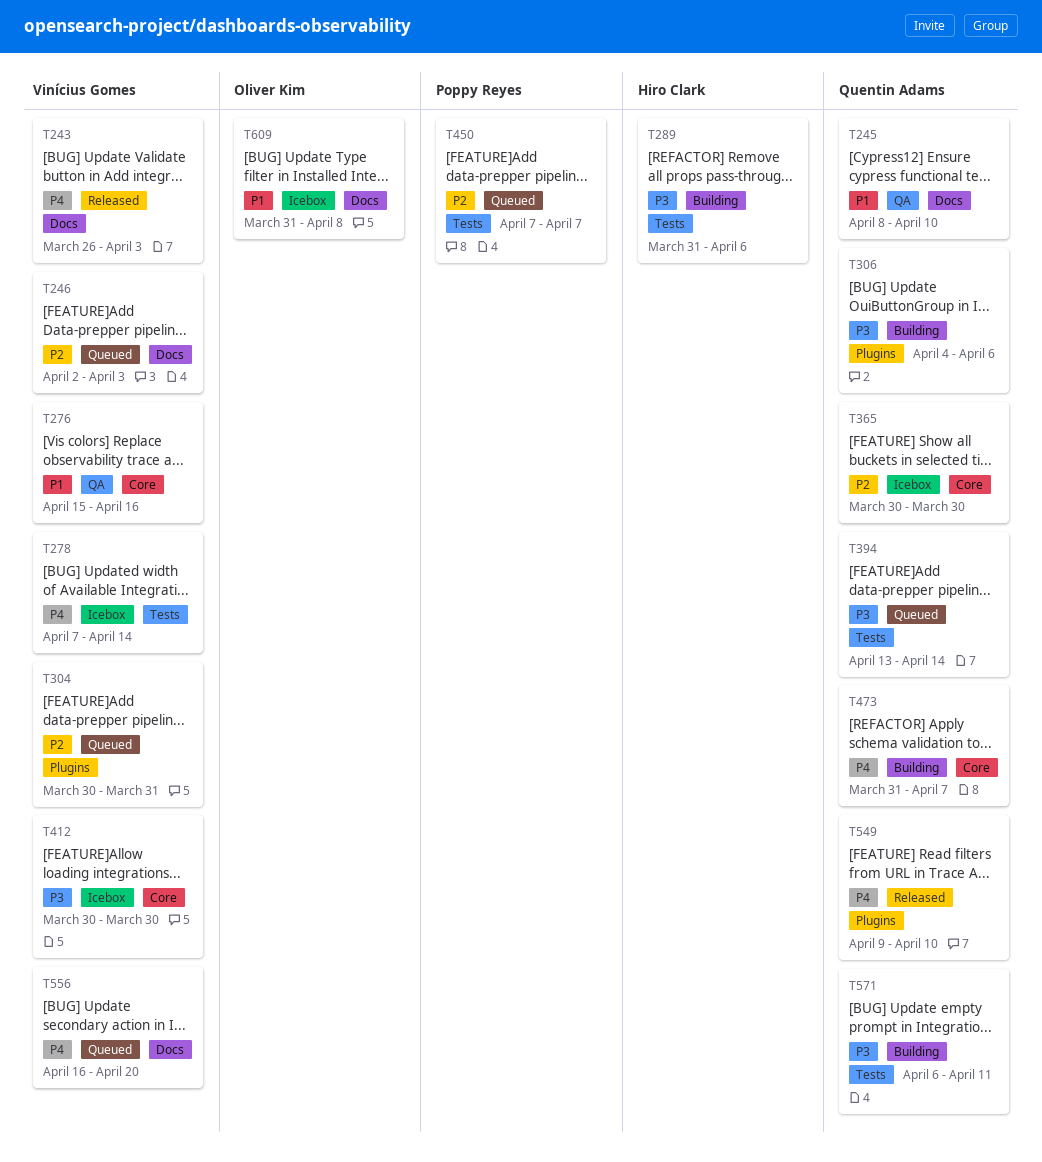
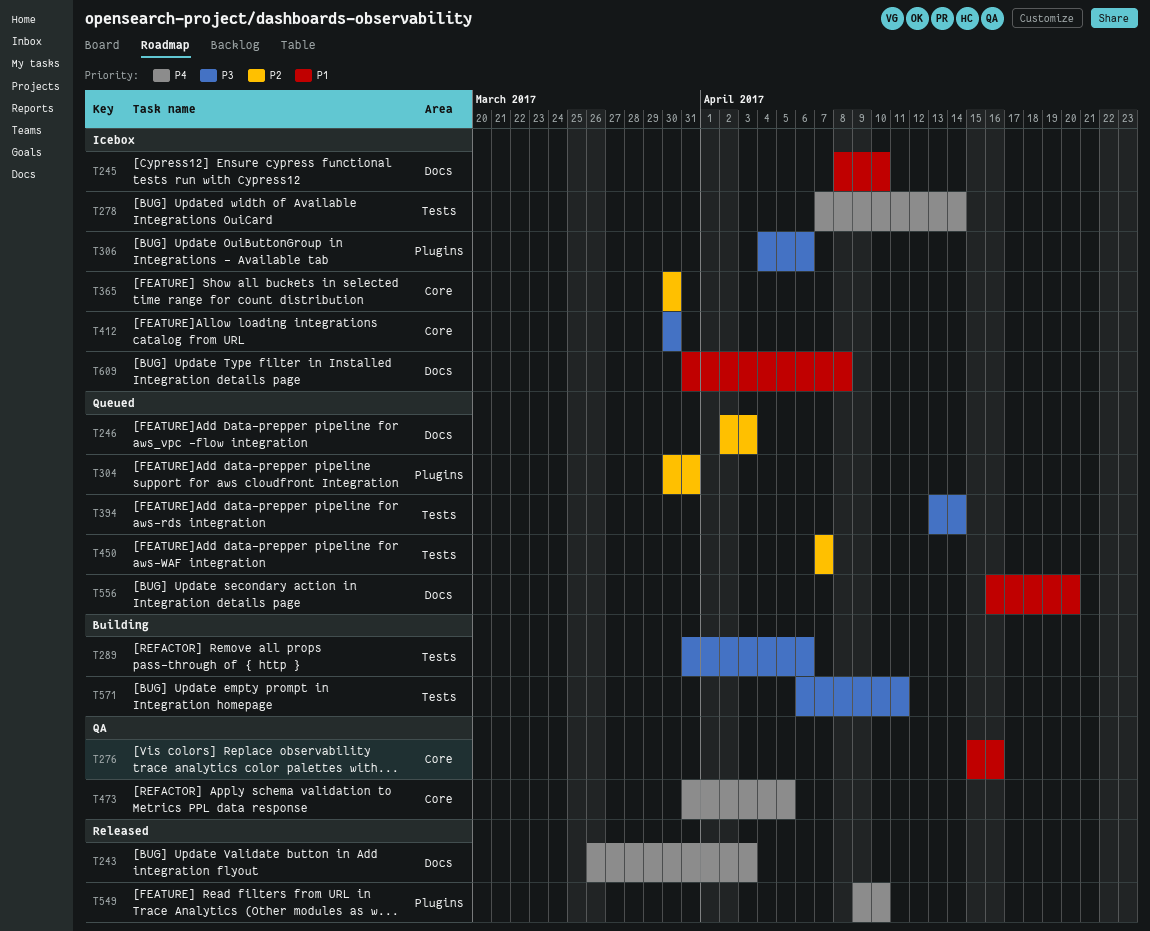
T245, status: QA -> Icebox
T306, status: Building -> Icebox
T473, status: Building -> QA
T473, due: Apr 7 -> Apr 5
T556, priority: P4 -> P1

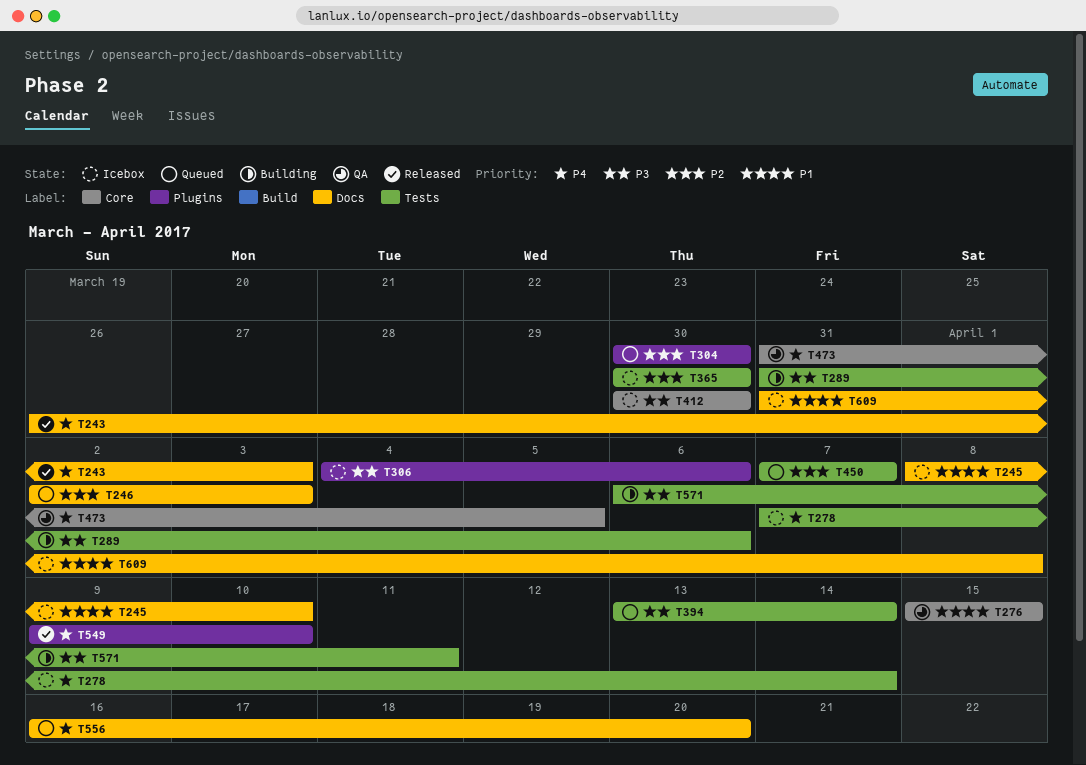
T276, due: Apr 16 -> Apr 15
T304, due: Mar 31 -> Mar 30
T365, label: Core -> Tests
T556, priority: P1 -> P4

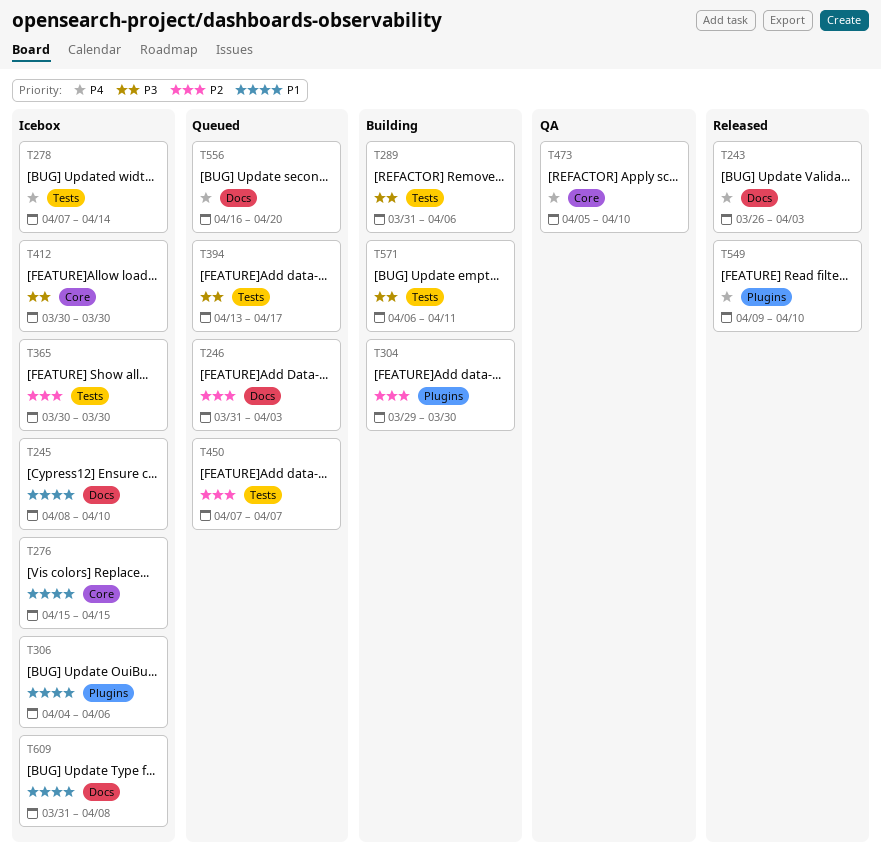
T246, start: Apr 2 -> Mar 31
T276, status: QA -> Icebox
T304, status: Queued -> Building
T304, start: Mar 30 -> Mar 29
T306, priority: P3 -> P1
T394, due: Apr 14 -> Apr 17
T473, start: Mar 31 -> Apr 5
T473, due: Apr 5 -> Apr 10

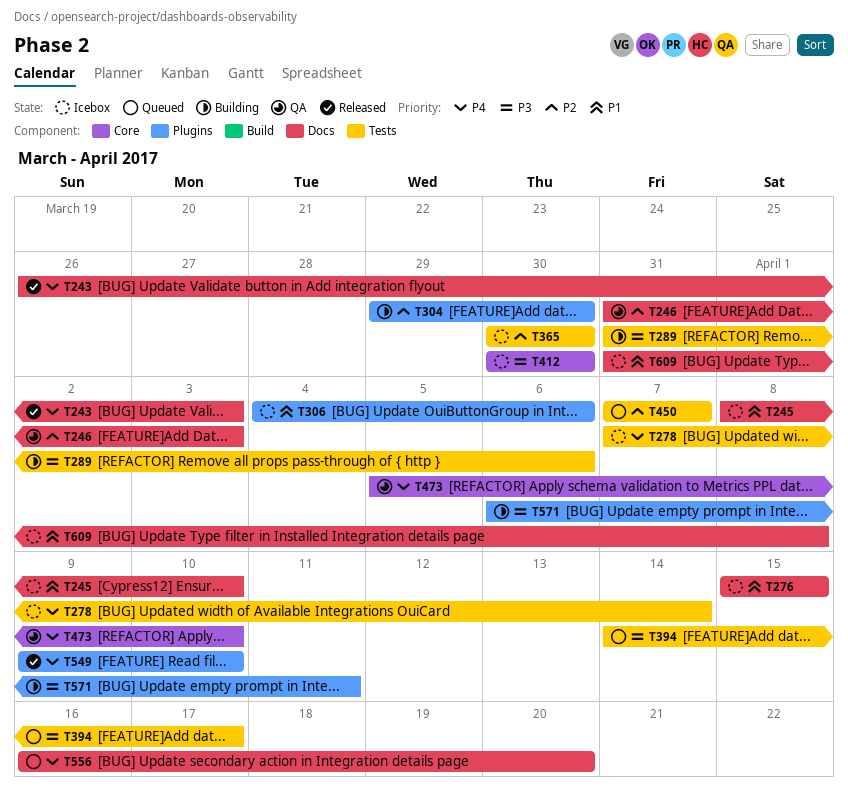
T246, status: Queued -> QA
T276, label: Core -> Docs
T394, start: Apr 13 -> Apr 14
T571, label: Tests -> Plugins

